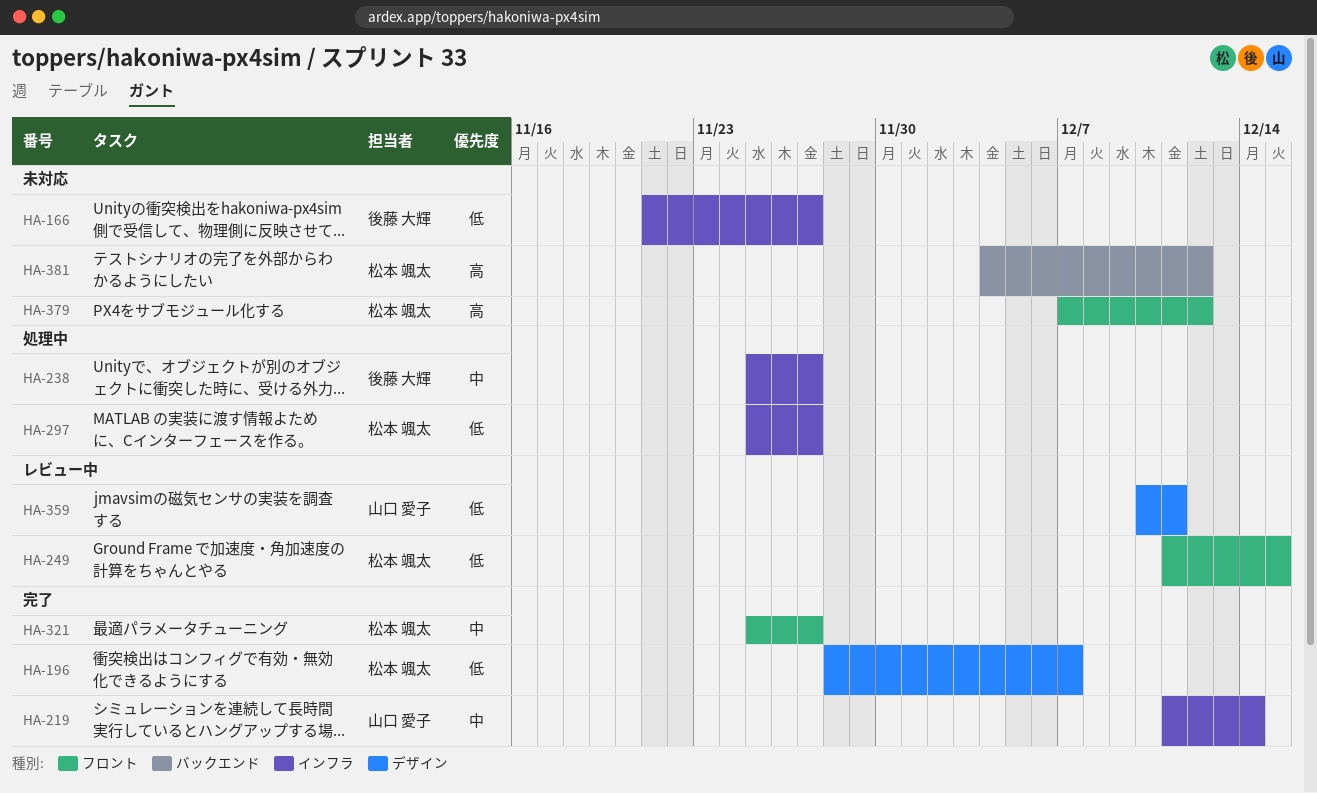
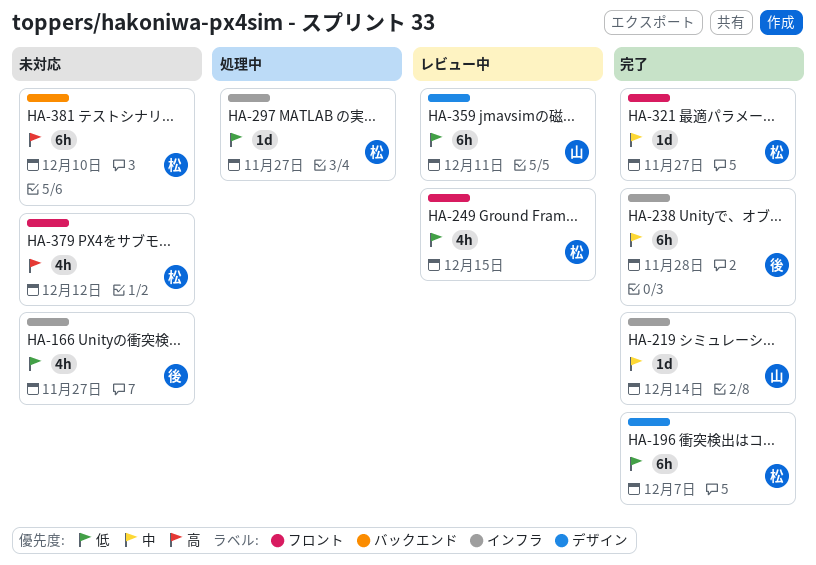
HA-238, status: 処理中 -> 完了
HA-238, due: Nov 27 -> Nov 28
HA-381, due: Dec 12 -> Dec 10

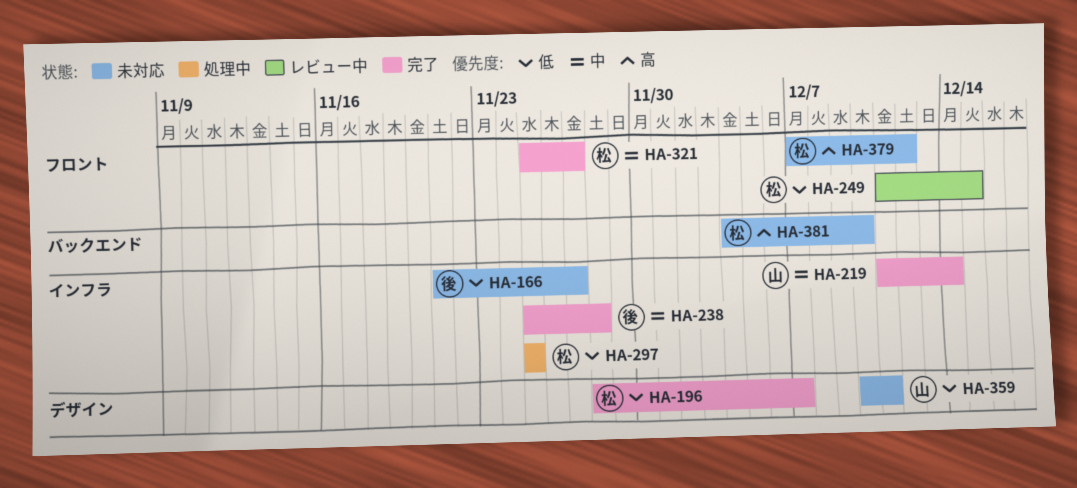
HA-297, due: Nov 27 -> Nov 25
HA-359, status: レビュー中 -> 未対応

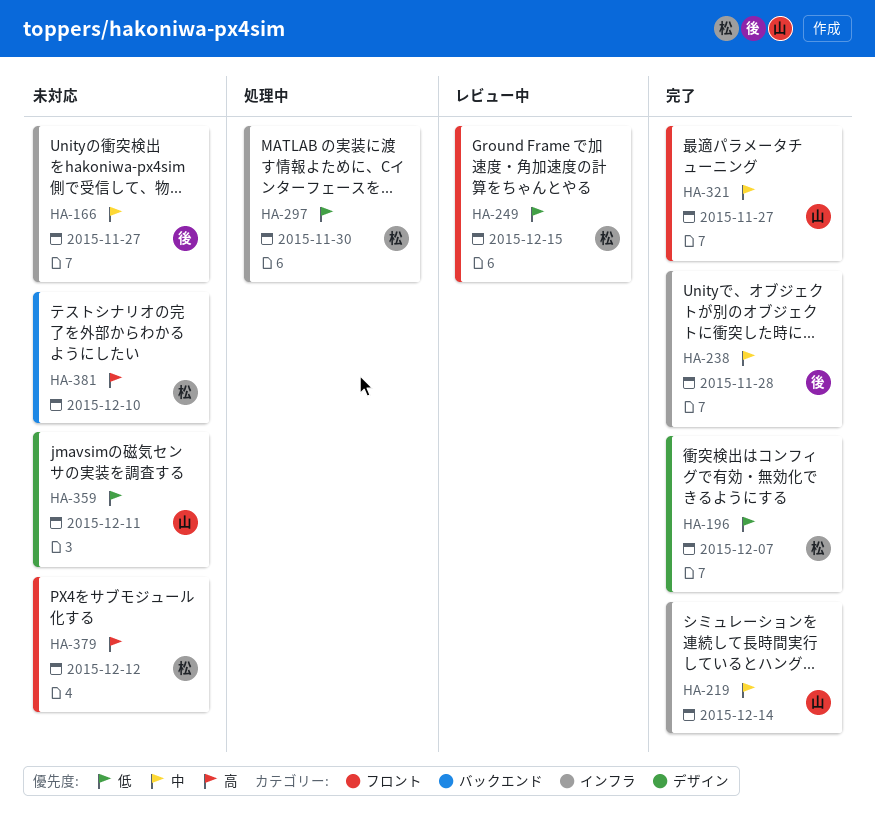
HA-166, priority: 低 -> 中
HA-297, due: Nov 25 -> Nov 30
HA-321, owner: 松 -> 山

